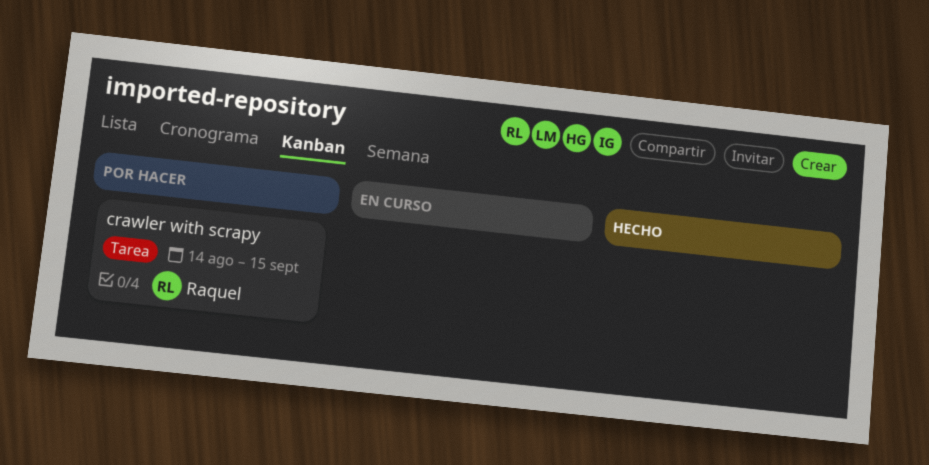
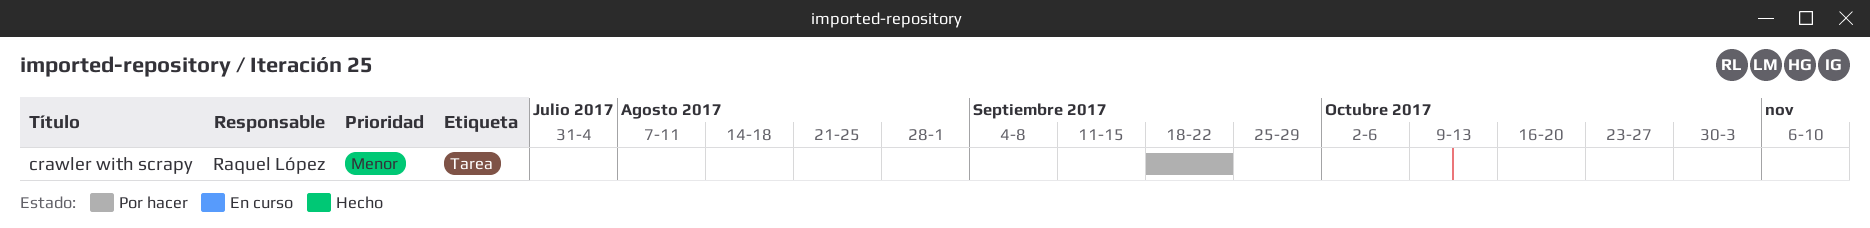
crawler with scrapy, start: Aug 14 -> Sep 18
crawler with scrapy, due: Sep 15 -> Sep 22

